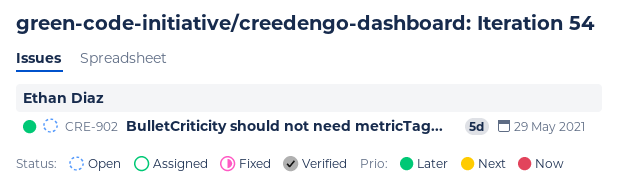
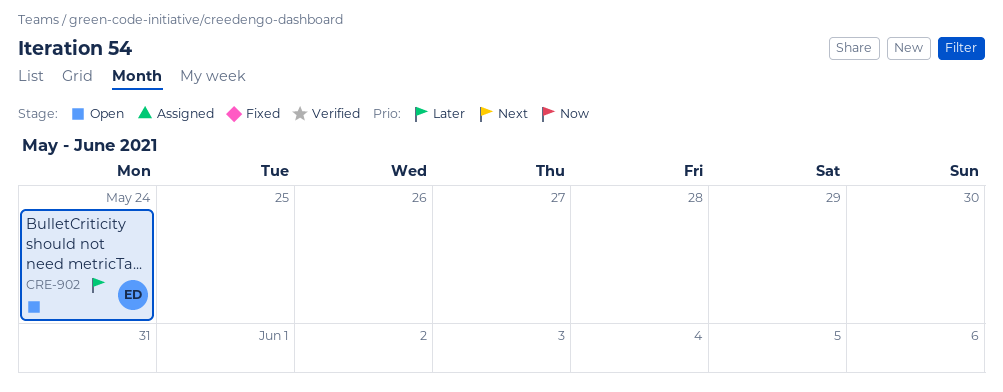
CRE-902, due: May 29 -> May 24

